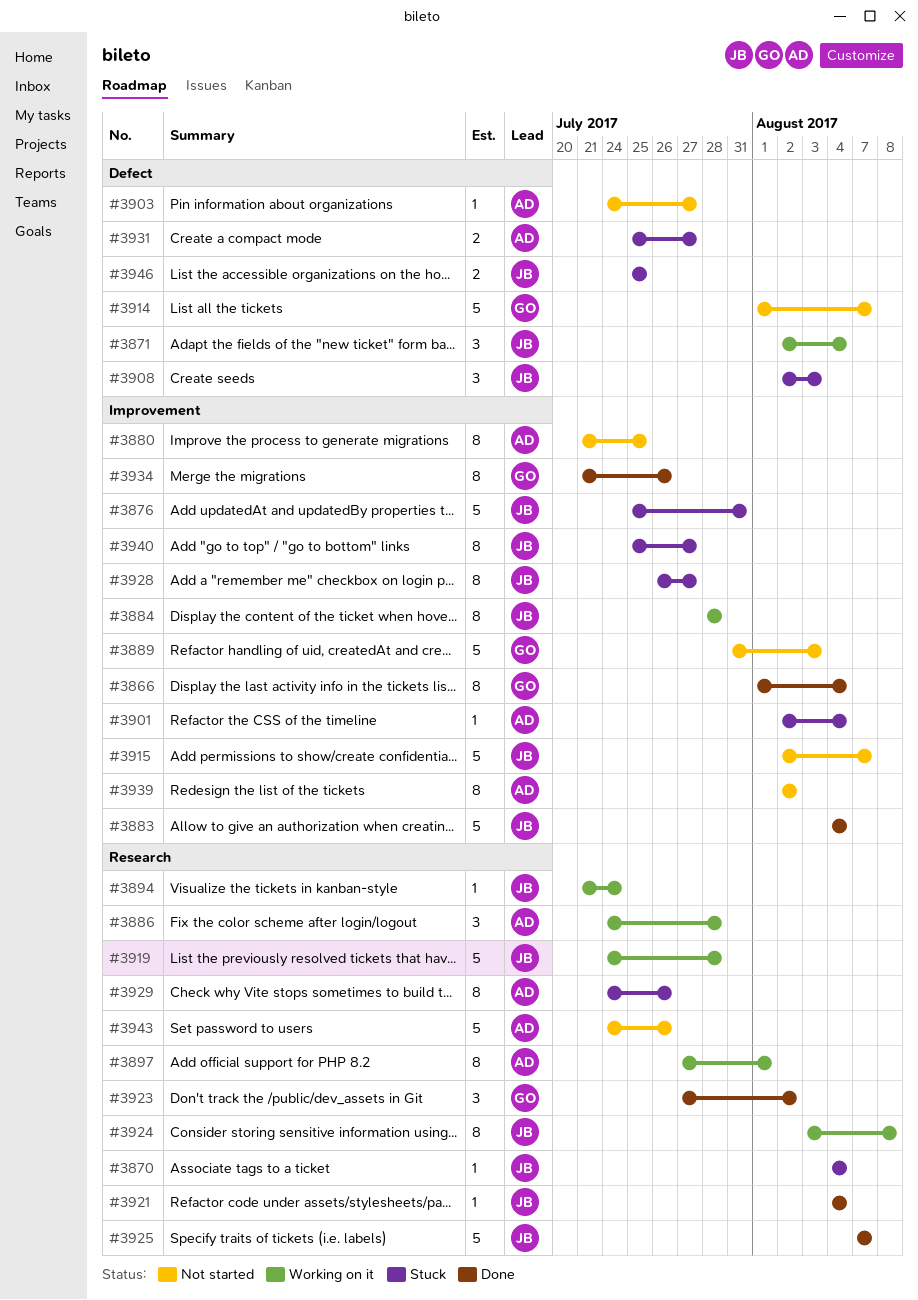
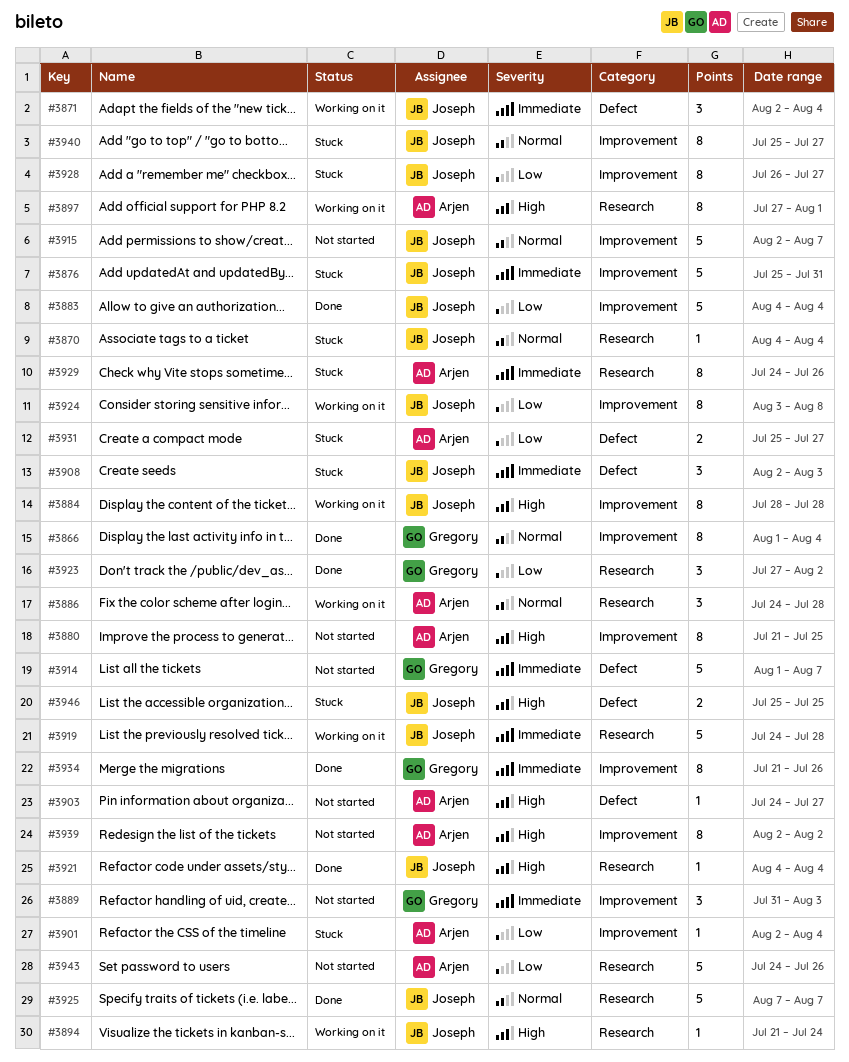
#3889, estimate: 5 -> 3
#3924, label: Research -> Improvement

